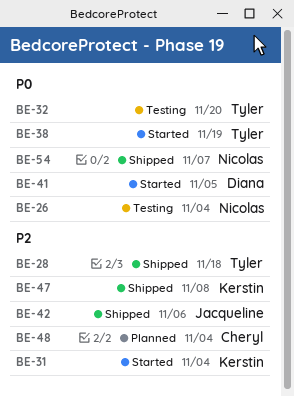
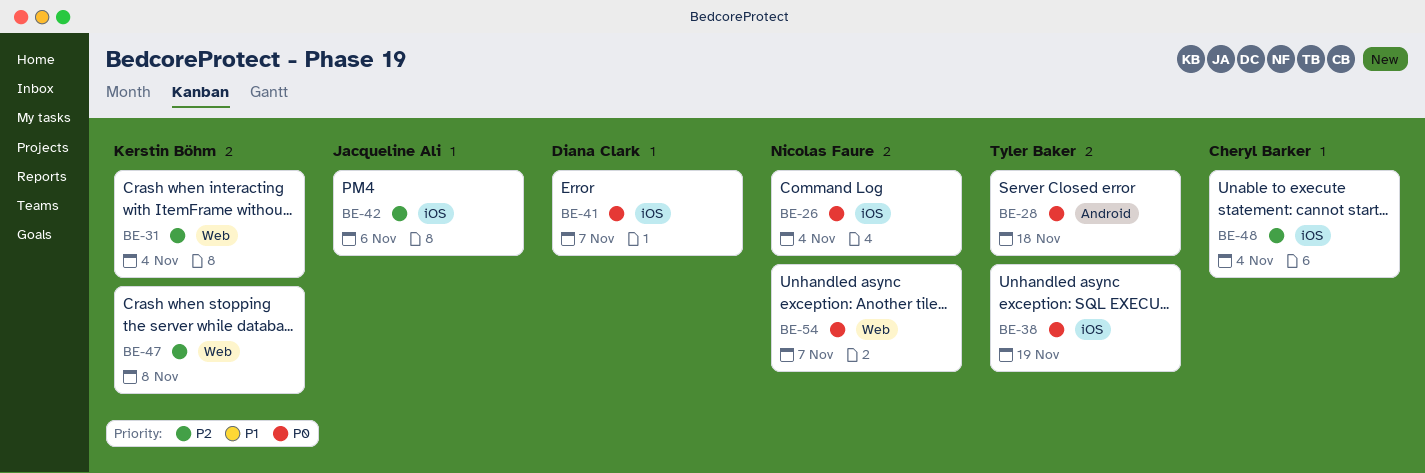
BE-28, priority: P2 -> P0
BE-32: present -> none
BE-41, due: Nov 5 -> Nov 7

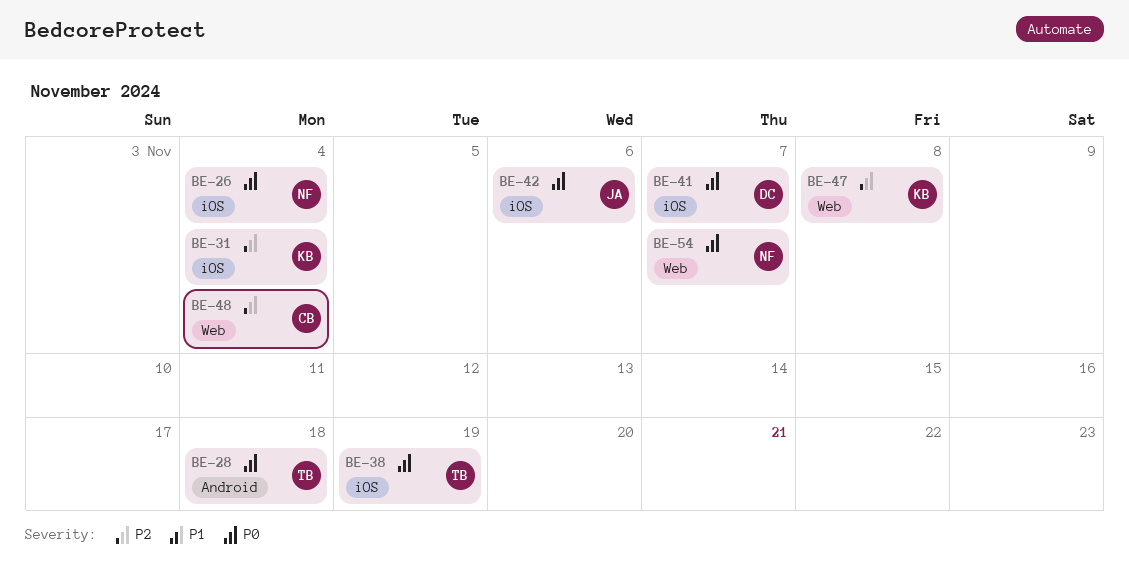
BE-31, label: Web -> iOS
BE-42, priority: P2 -> P0
BE-48, label: iOS -> Web

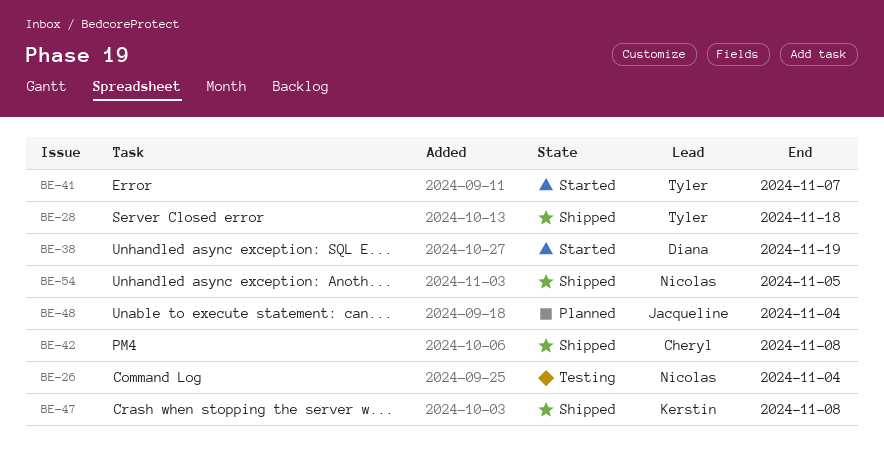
BE-31: present -> none
BE-38, owner: Tyler -> Diana
BE-41, owner: Diana -> Tyler
BE-42, owner: Jacqueline -> Cheryl
BE-42, due: Nov 6 -> Nov 8
BE-48, owner: Cheryl -> Jacqueline
BE-54, due: Nov 7 -> Nov 5

